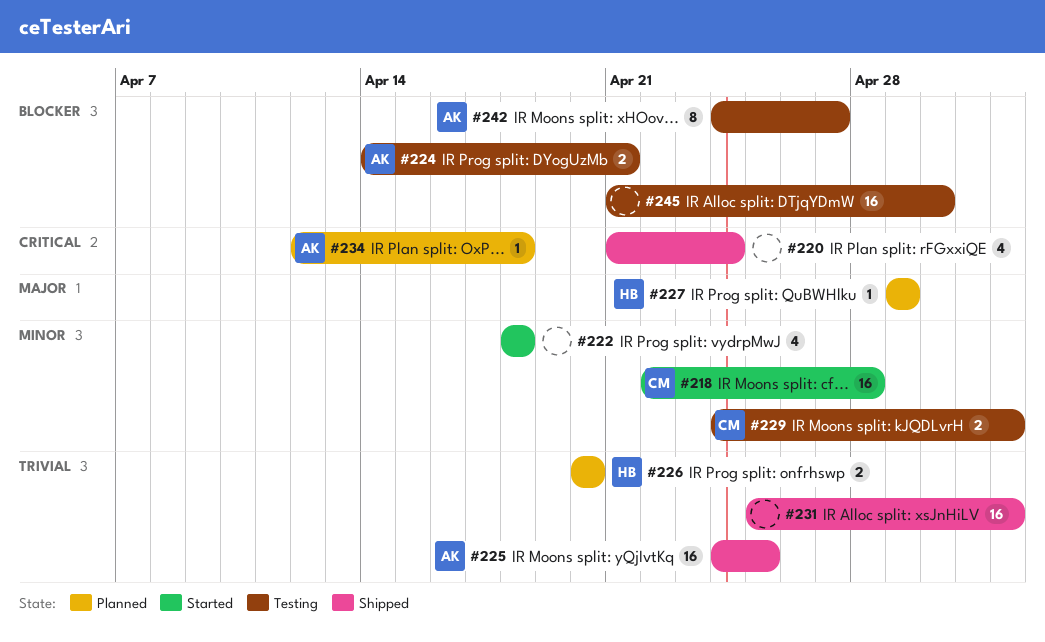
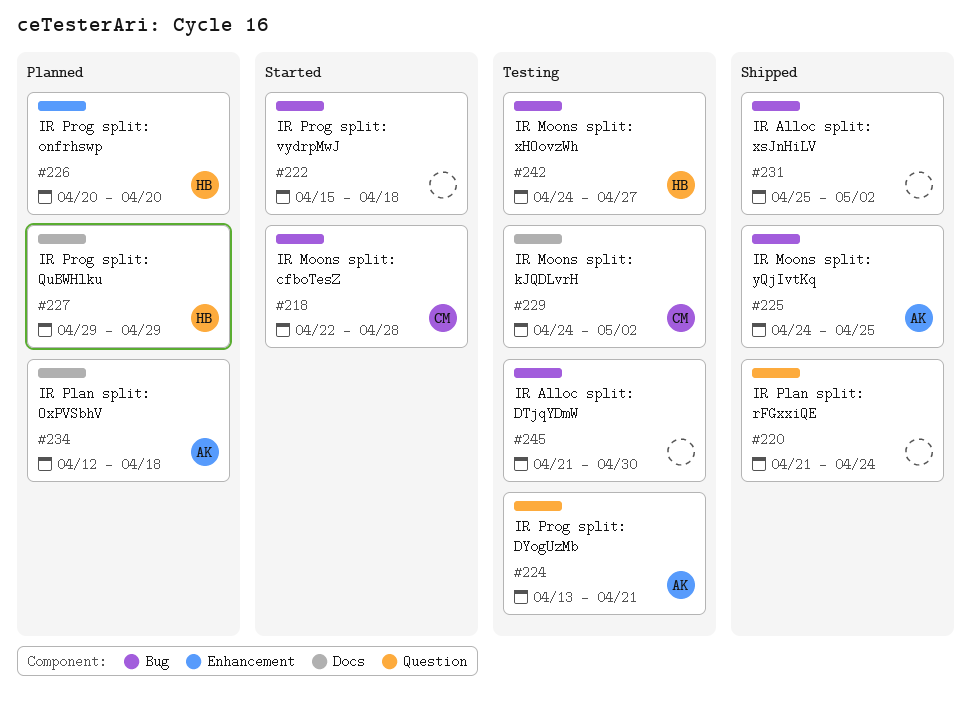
#222, start: Apr 18 -> Apr 15
#224, start: Apr 14 -> Apr 13
#242, owner: AK -> HB

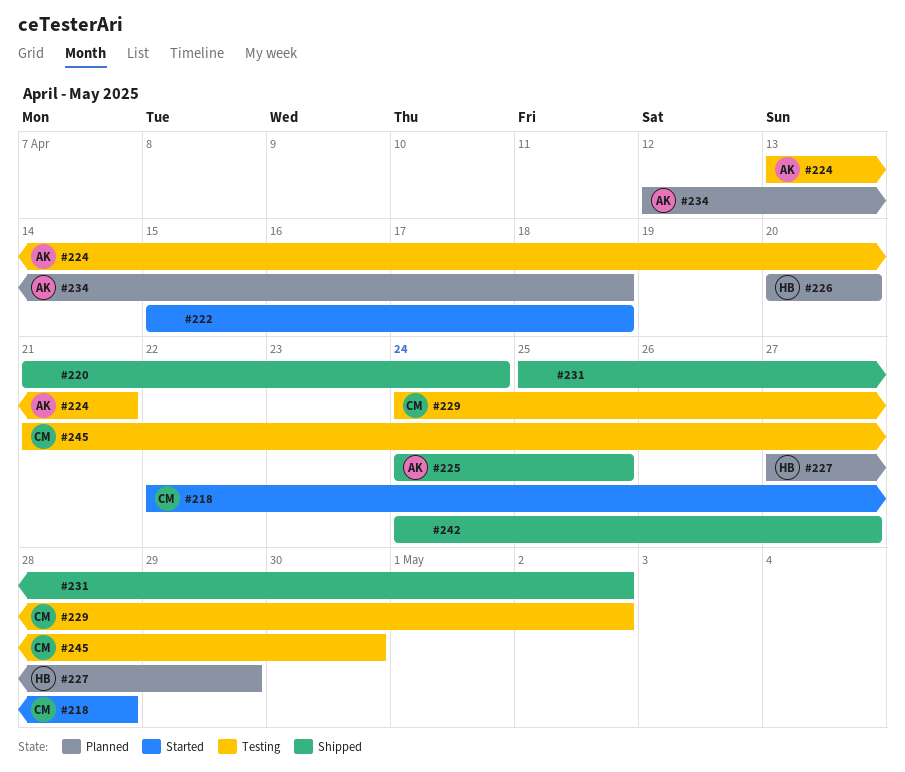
#227, start: Apr 29 -> Apr 27
#242, status: Testing -> Shipped
#242, owner: HB -> none
#245, owner: none -> CM

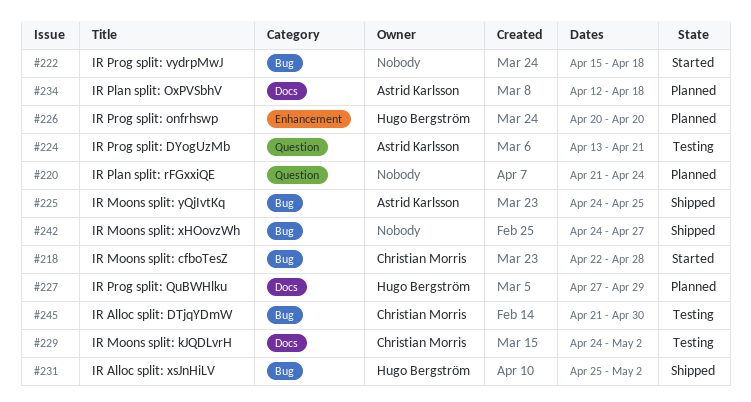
#220, status: Shipped -> Planned
#231, owner: none -> Hugo Bergström

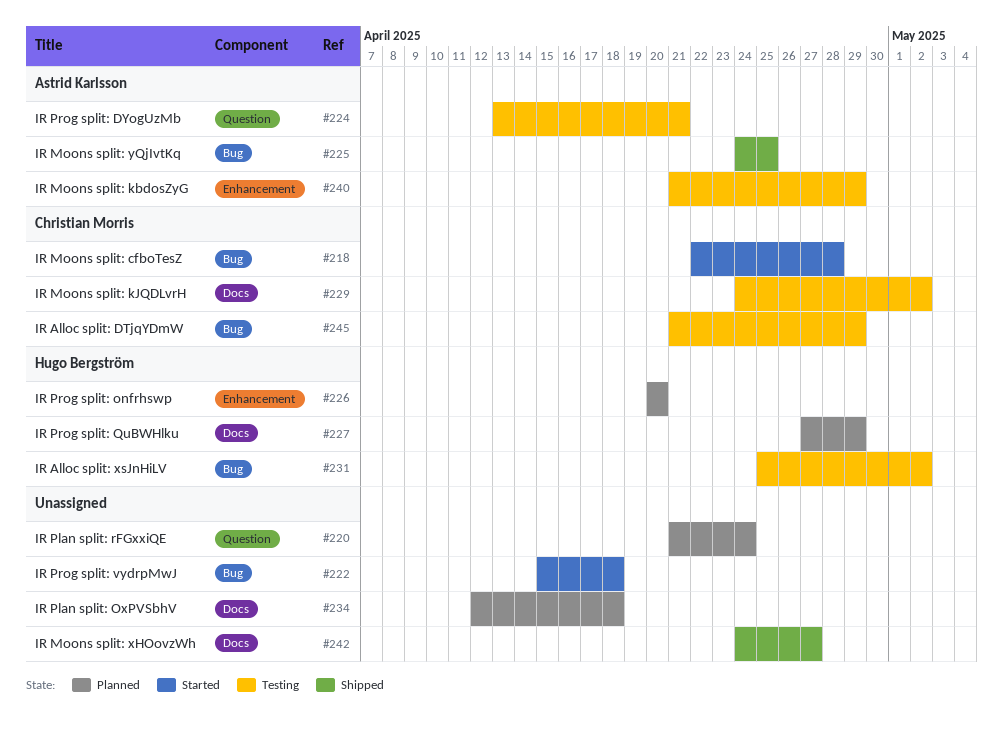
#231, status: Shipped -> Testing
#234, owner: Astrid Karlsson -> none
#240: none -> present
#242, label: Bug -> Docs
#245, due: Apr 30 -> Apr 29

